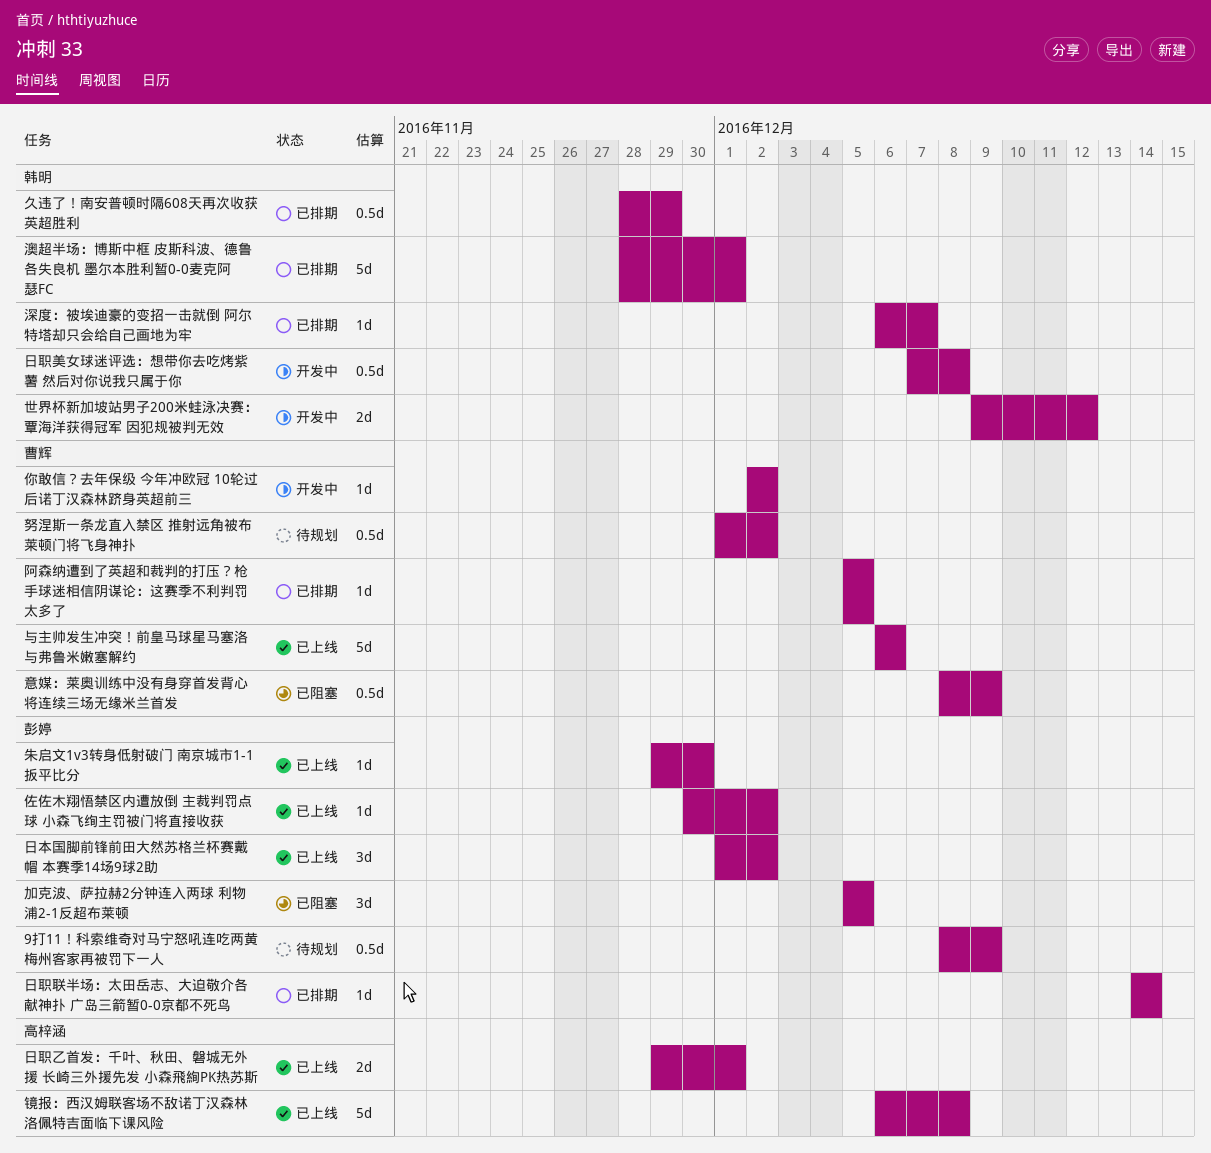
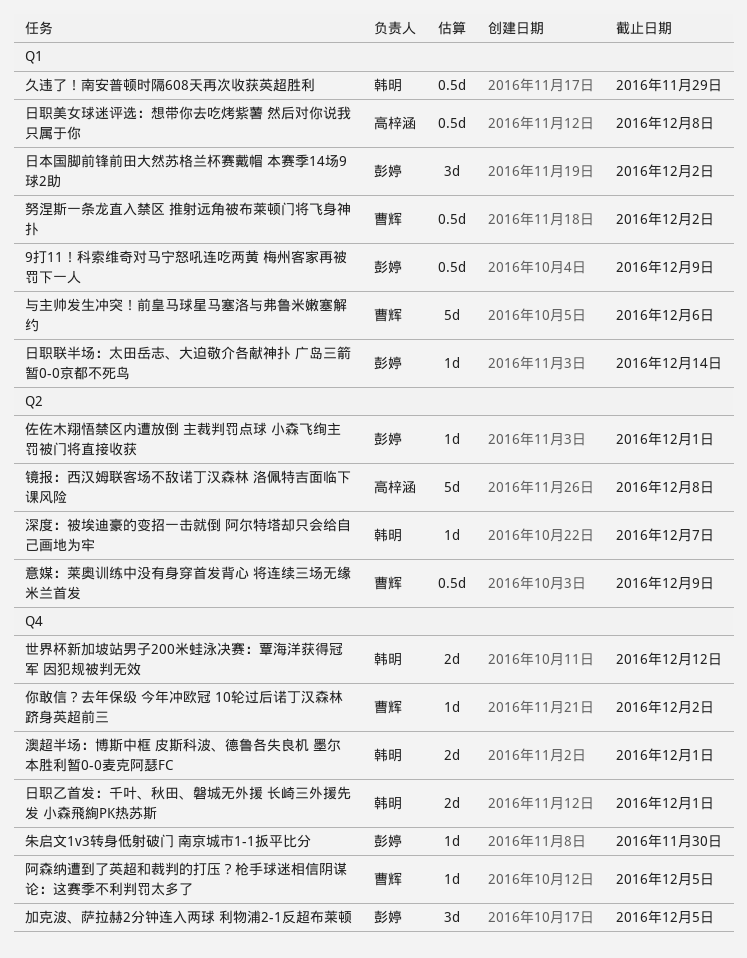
佐佐木翔悟禁区内遭放倒 主裁判罚点球 小森飞绚主罚被门将直接收获, due: Dec 2 -> Dec 1
日职乙首发：千叶、秋田、磐城无外援 长崎三外援先发 小森飛絢PK热苏斯, owner: 高梓涵 -> 韩明
日职美女球迷评选：想带你去吃烤紫薯 然后对你说我只属于你, owner: 韩明 -> 高梓涵
澳超半场：博斯中框 皮斯科波、德鲁各失良机 墨尔本胜利暂0-0麦克阿瑟FC, estimate: 5d -> 2d

